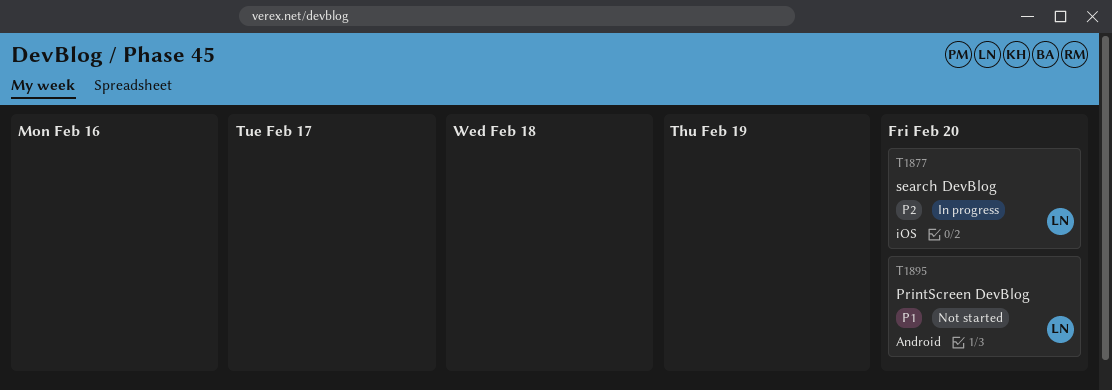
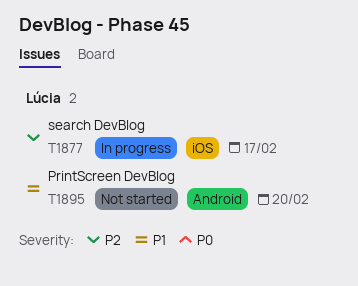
T1877, due: Feb 20 -> Feb 17

